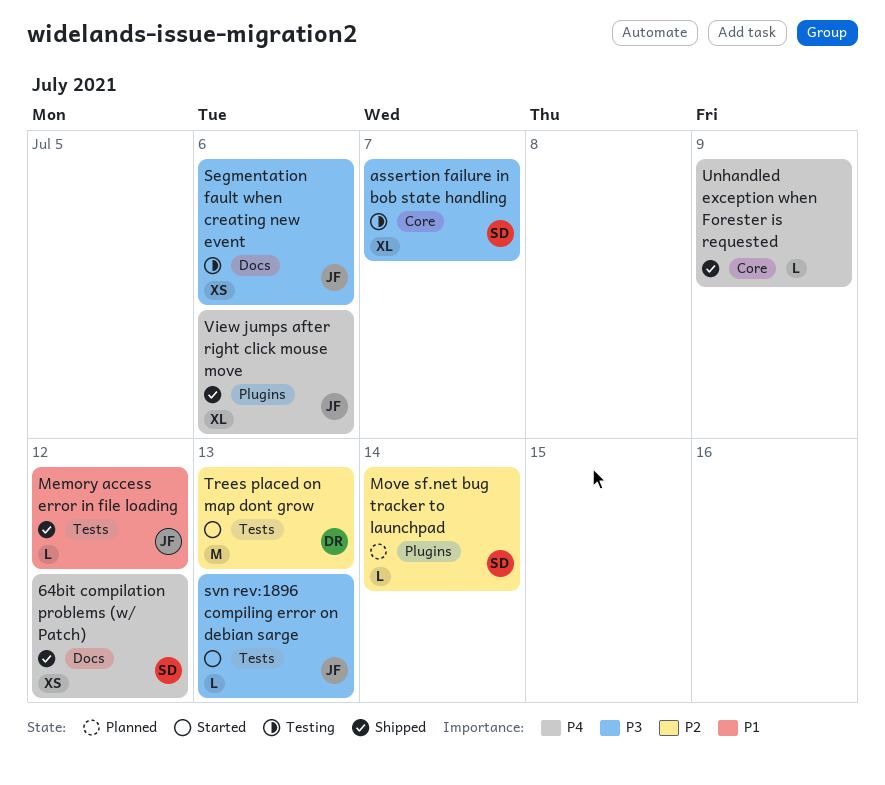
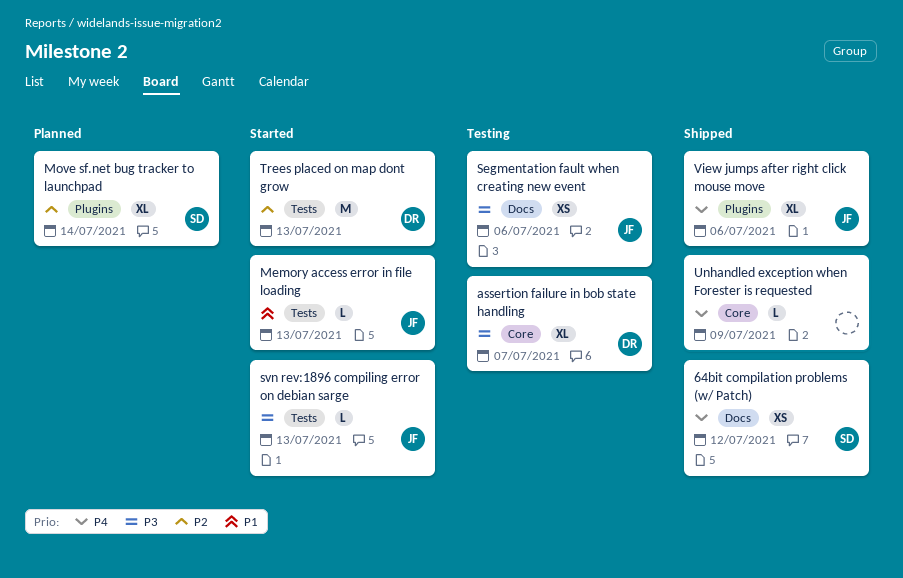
assertion failure in bob state handling, owner: SD -> DR
Memory access error in file loading, status: Shipped -> Started
Memory access error in file loading, due: Jul 12 -> Jul 13
Move sf.net bug tracker to launchpad, estimate: L -> XL

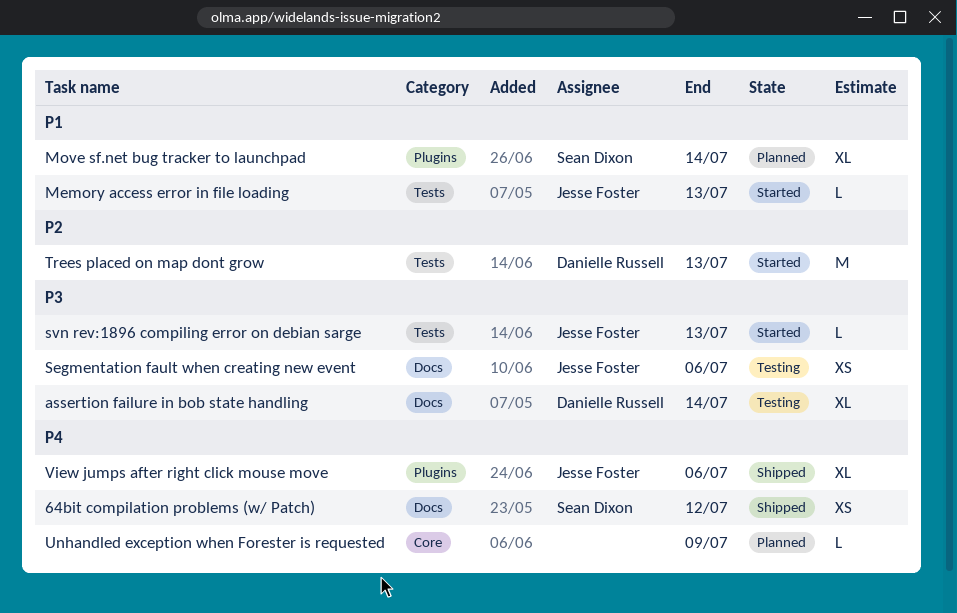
assertion failure in bob state handling, label: Core -> Docs
assertion failure in bob state handling, due: Jul 7 -> Jul 14
Move sf.net bug tracker to launchpad, priority: P2 -> P1
Unhandled exception when Forester is requested, status: Shipped -> Planned

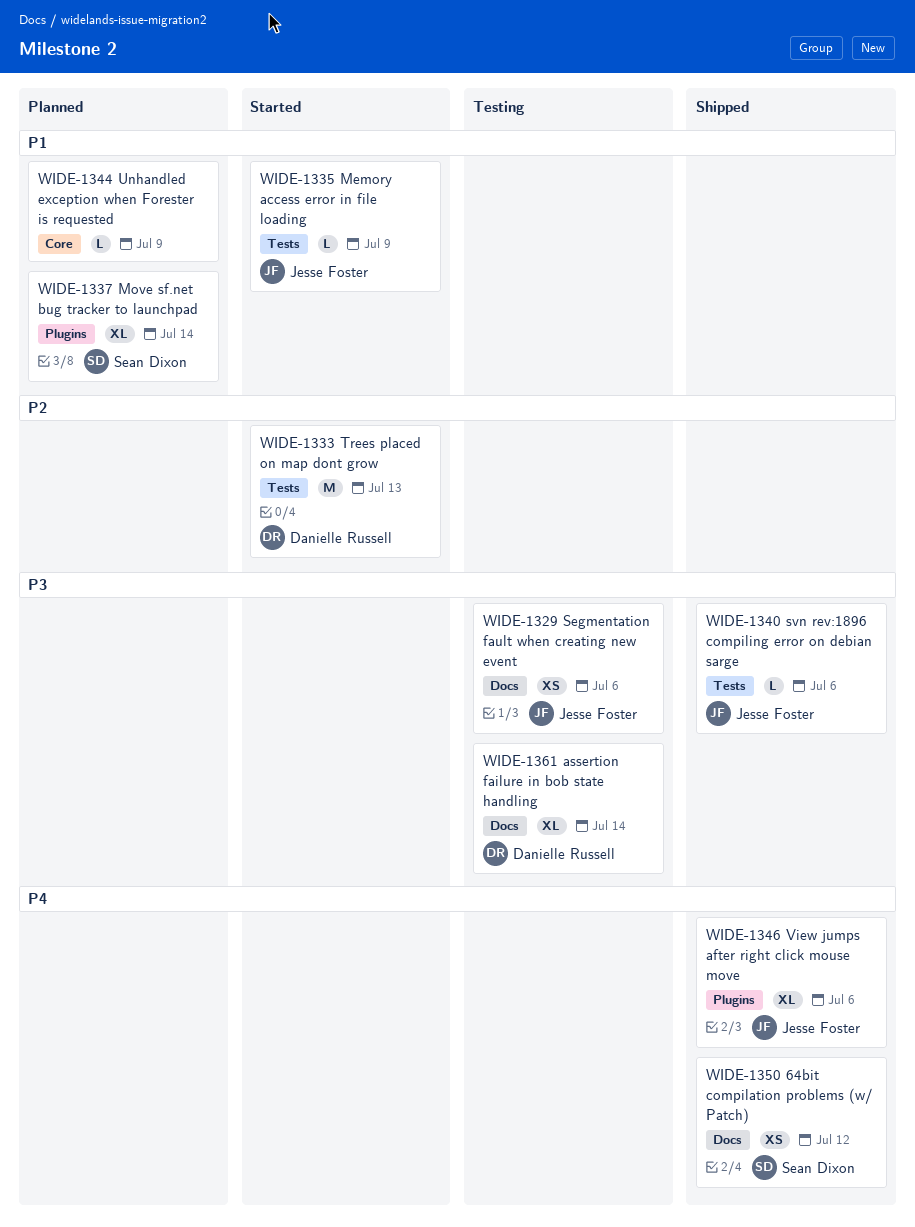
Memory access error in file loading, due: Jul 13 -> Jul 9
svn rev:1896 compiling error on debian sarge, status: Started -> Shipped
svn rev:1896 compiling error on debian sarge, due: Jul 13 -> Jul 6
Unhandled exception when Forester is requested, priority: P4 -> P1

